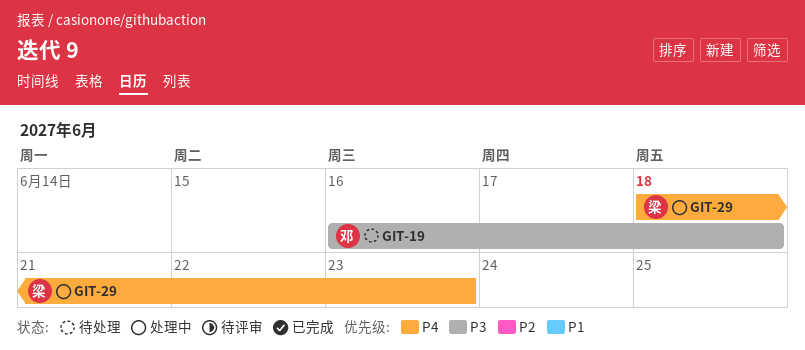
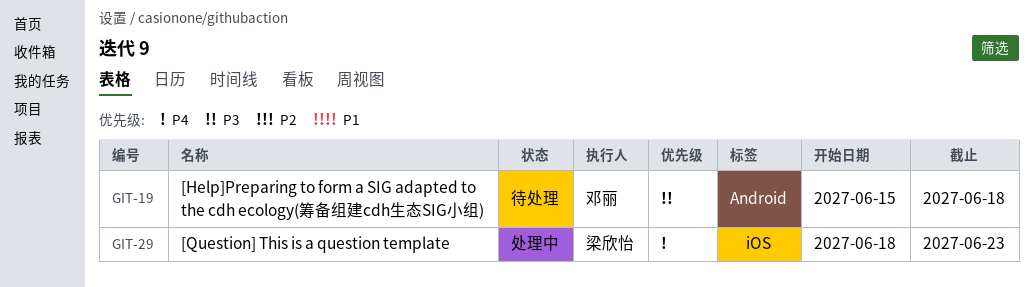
GIT-19, start: Jun 16 -> Jun 15

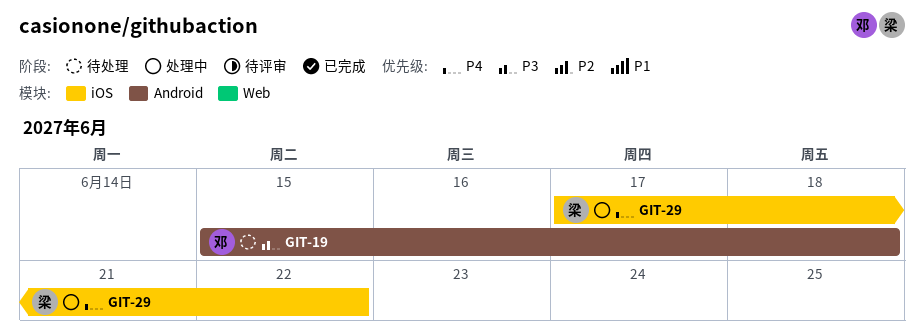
GIT-29, start: Jun 18 -> Jun 17
GIT-29, due: Jun 23 -> Jun 22

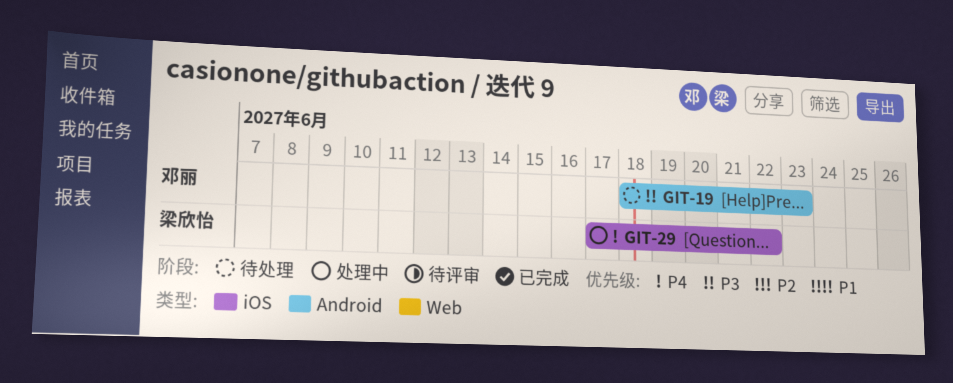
GIT-19, start: Jun 15 -> Jun 18
GIT-19, due: Jun 18 -> Jun 23

